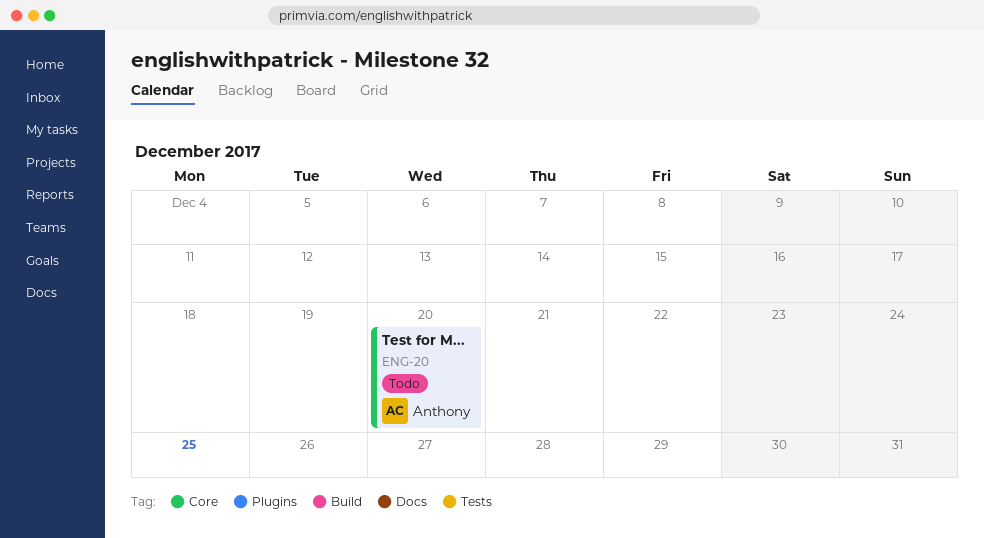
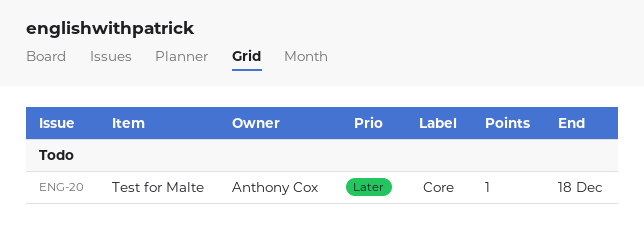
ENG-20, due: Dec 20 -> Dec 18

